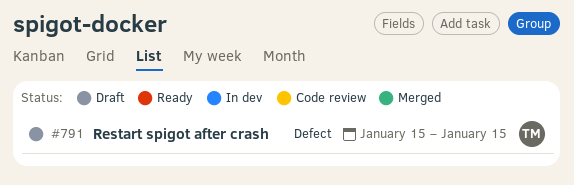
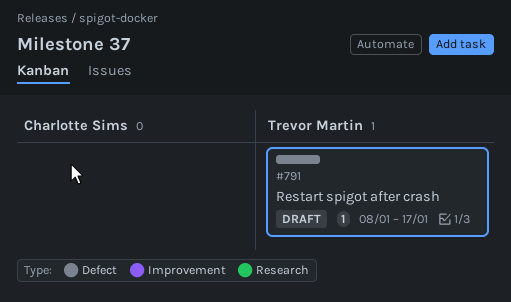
#791, start: Jan 15 -> Jan 8
#791, due: Jan 15 -> Jan 17

